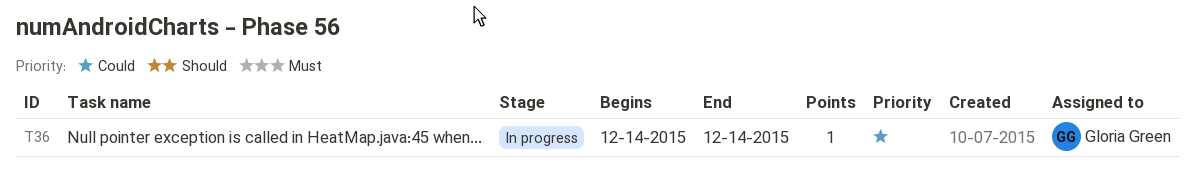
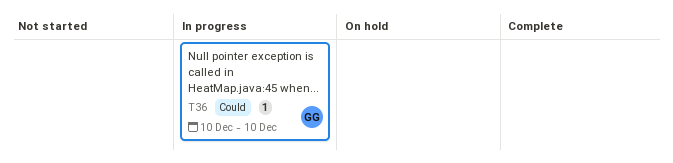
T36, start: Dec 14 -> Dec 10
T36, due: Dec 14 -> Dec 10

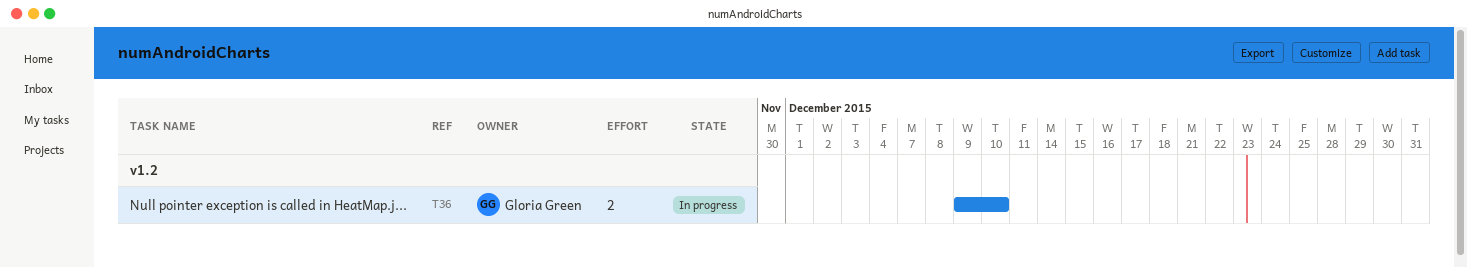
T36, estimate: 1 -> 2
T36, start: Dec 10 -> Dec 9

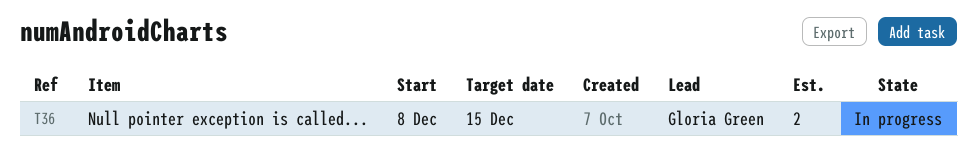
T36, start: Dec 9 -> Dec 8
T36, due: Dec 10 -> Dec 15

